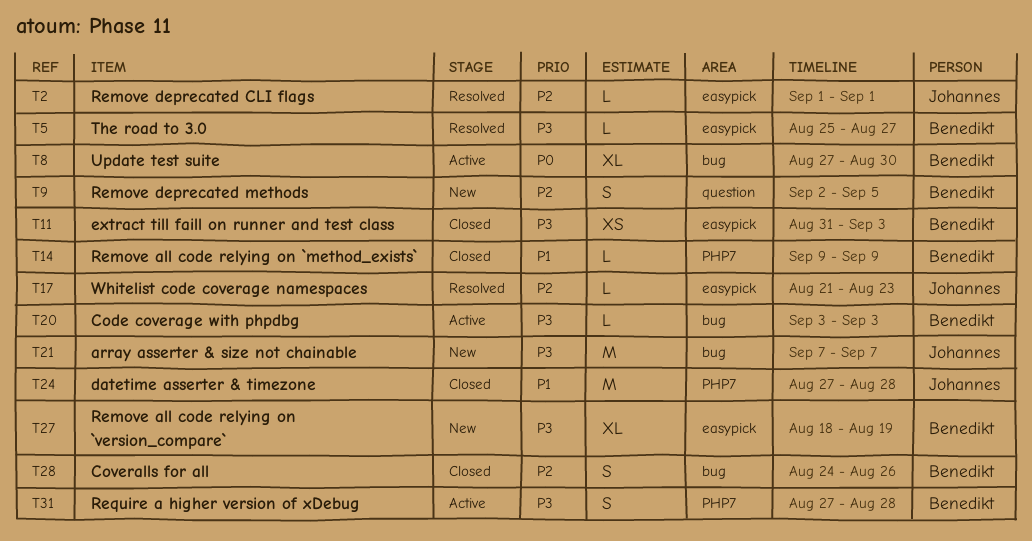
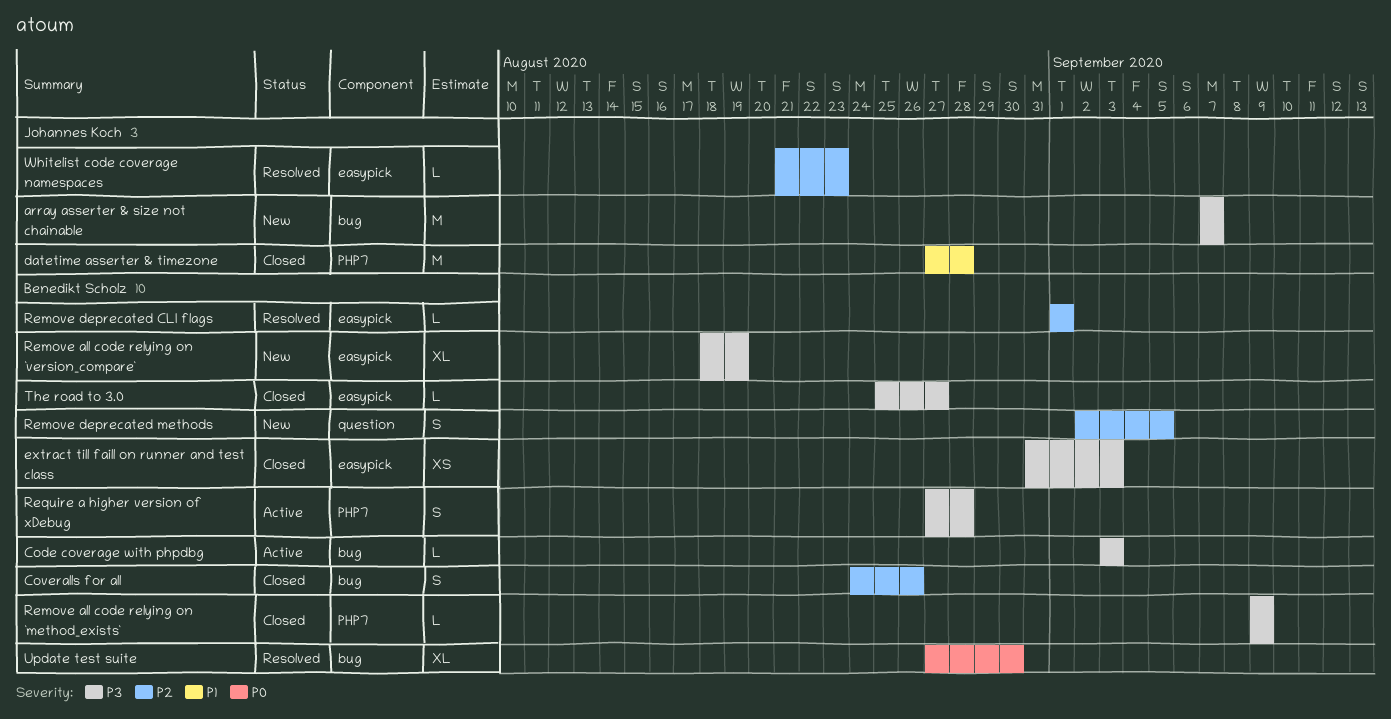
Remove all code relying on `method_exists`, priority: P1 -> P3
Remove deprecated CLI flags, owner: Johannes Koch -> Benedikt Scholz
The road to 3.0, status: Resolved -> Closed
Update test suite, status: Active -> Resolved

